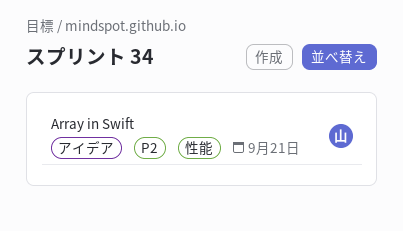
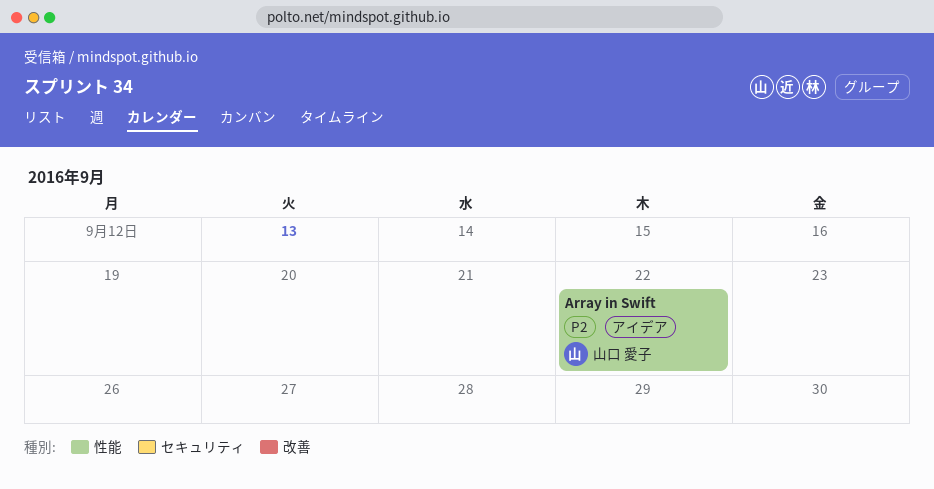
Array in Swift, due: Sep 21 -> Sep 22

